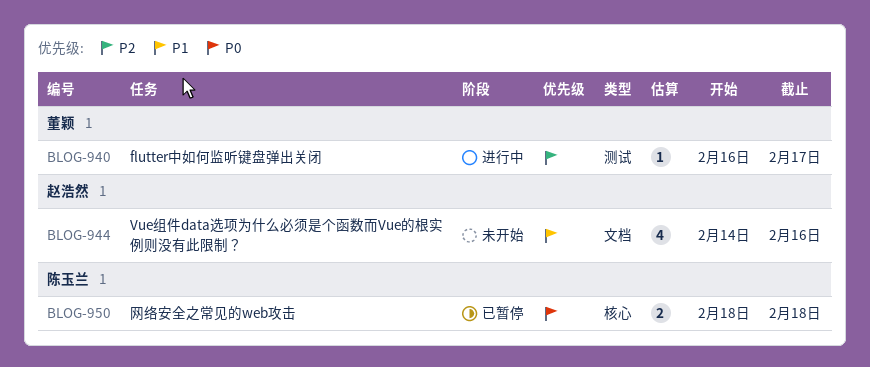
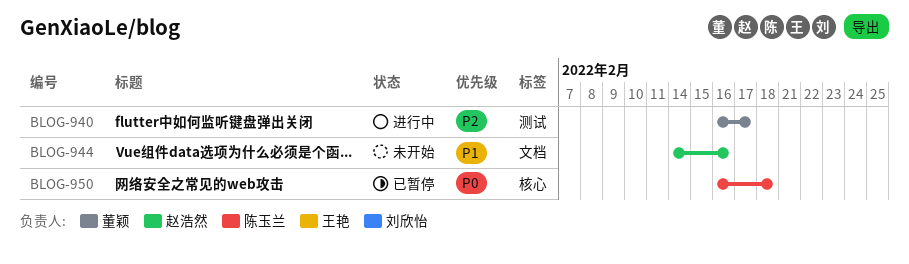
BLOG-950, start: Feb 18 -> Feb 16

